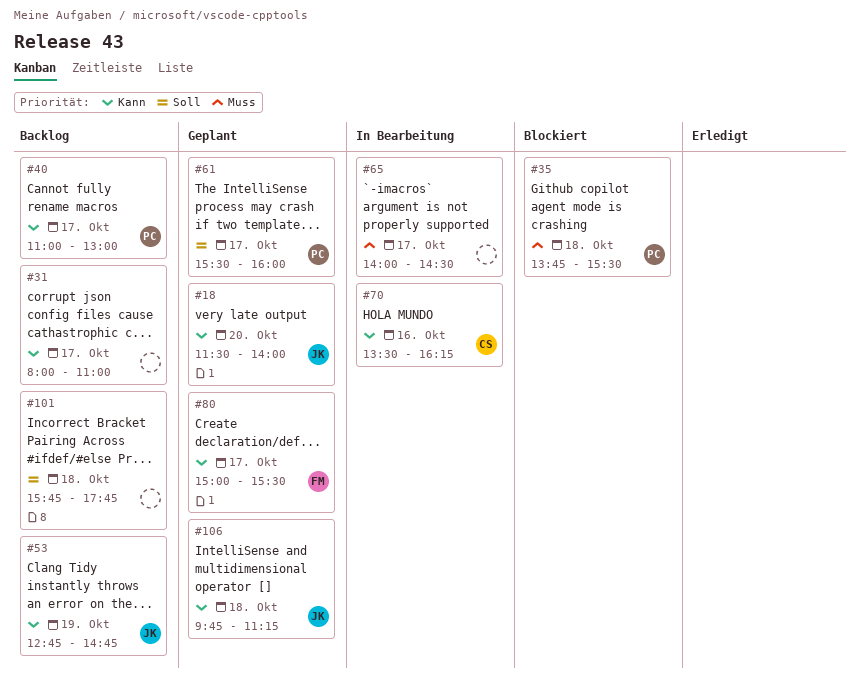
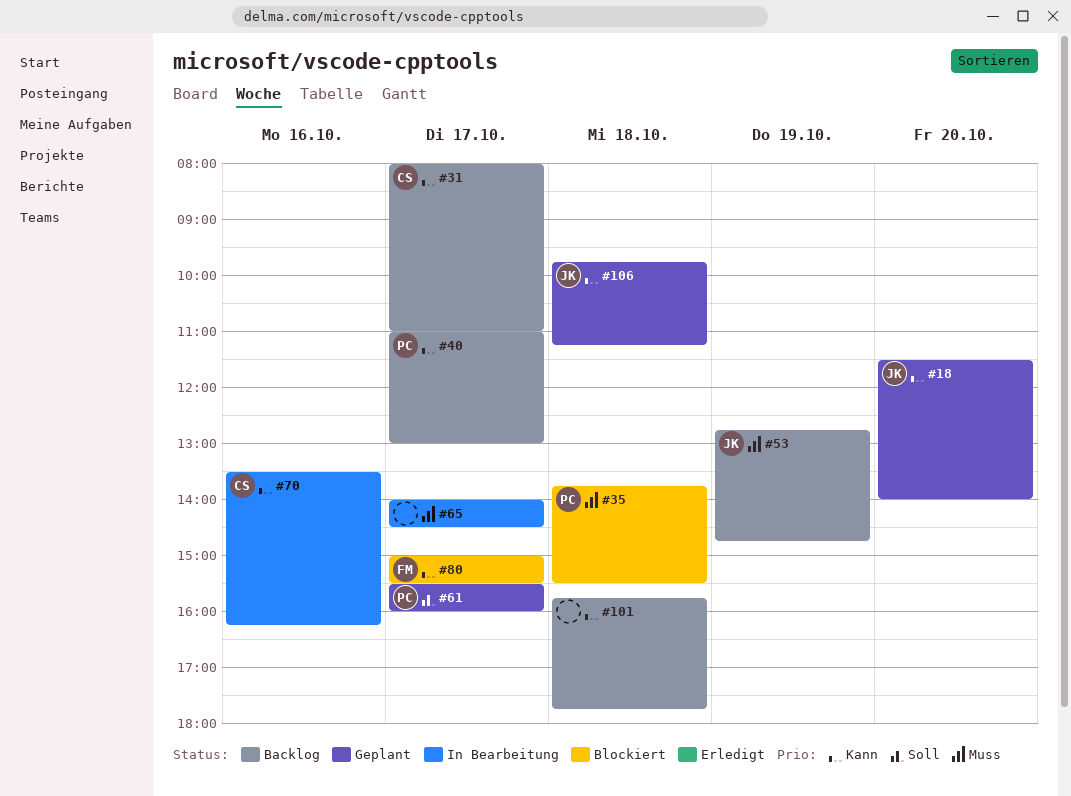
#31, owner: none -> CS
#53, priority: Kann -> Muss
#80, status: Geplant -> Blockiert
#101, priority: Soll -> Kann

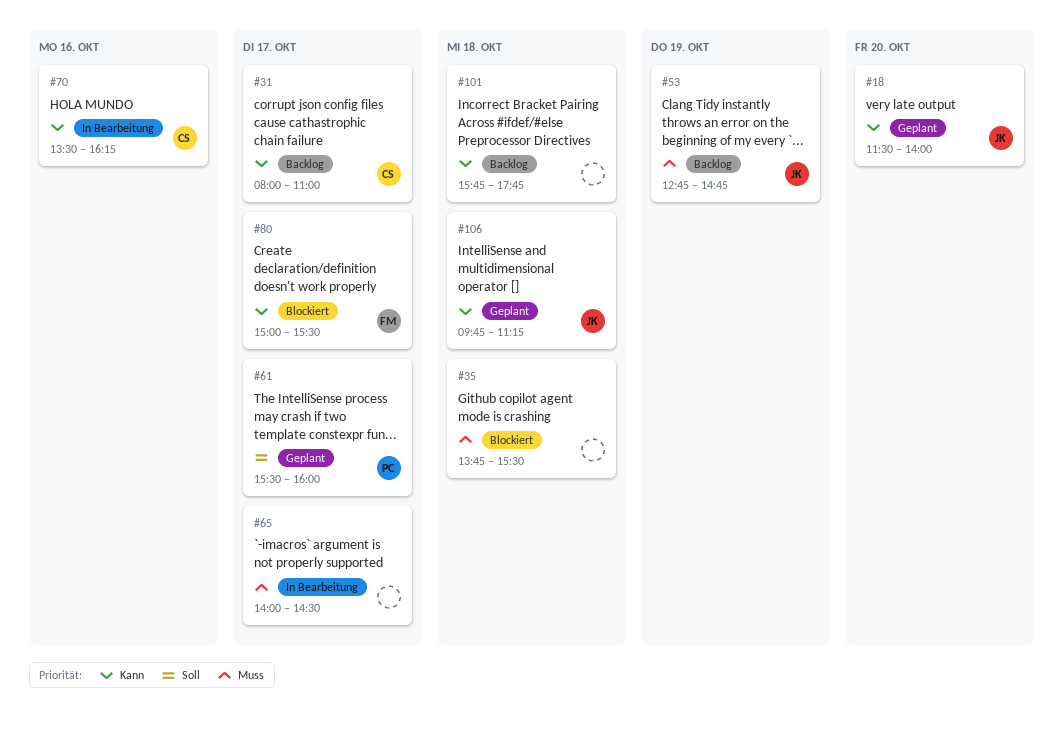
#35, owner: PC -> none
#40: present -> none

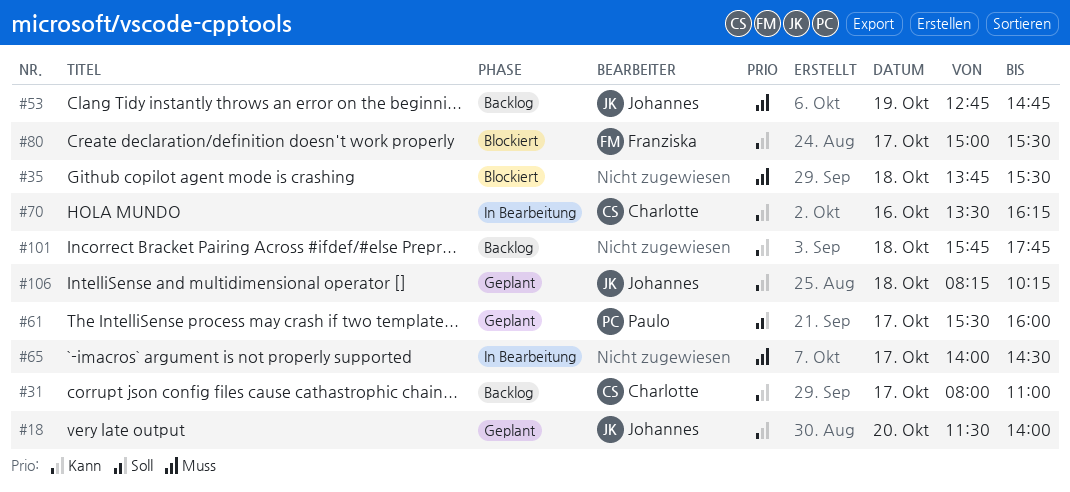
#106, begins: 09:45 -> 08:15
#106, ends: 11:15 -> 10:15

